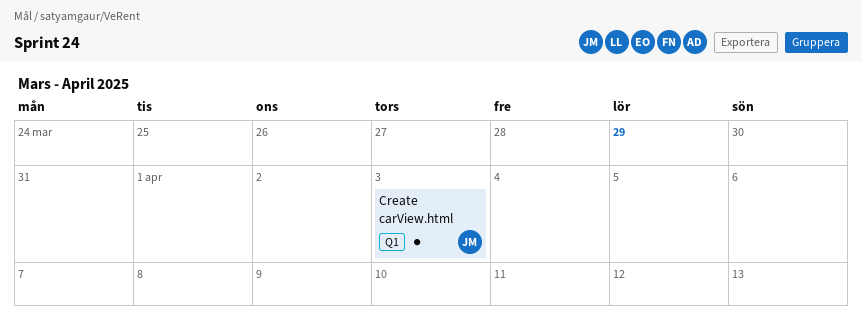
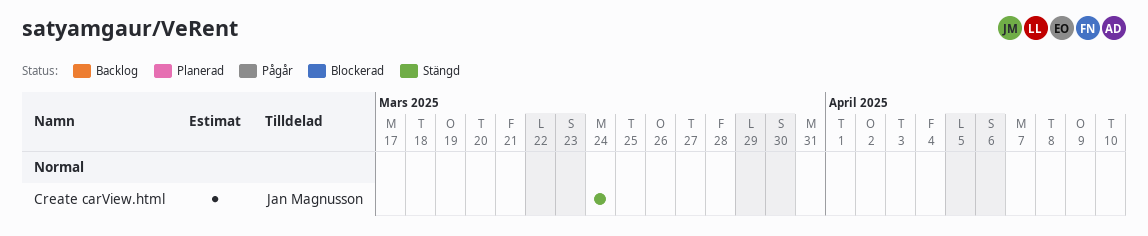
Create carView.html, due: Apr 3 -> Mar 24

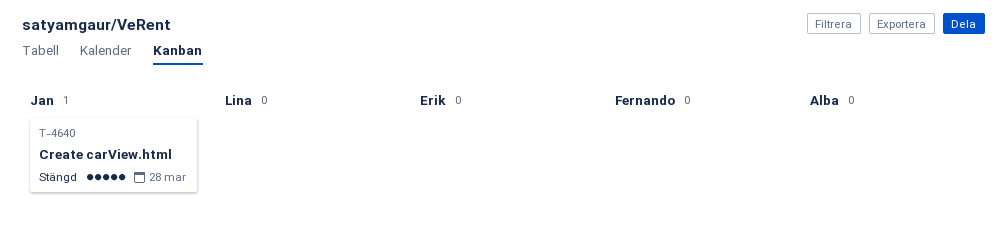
Create carView.html, estimate: 1 -> 5
Create carView.html, due: Mar 24 -> Mar 28

